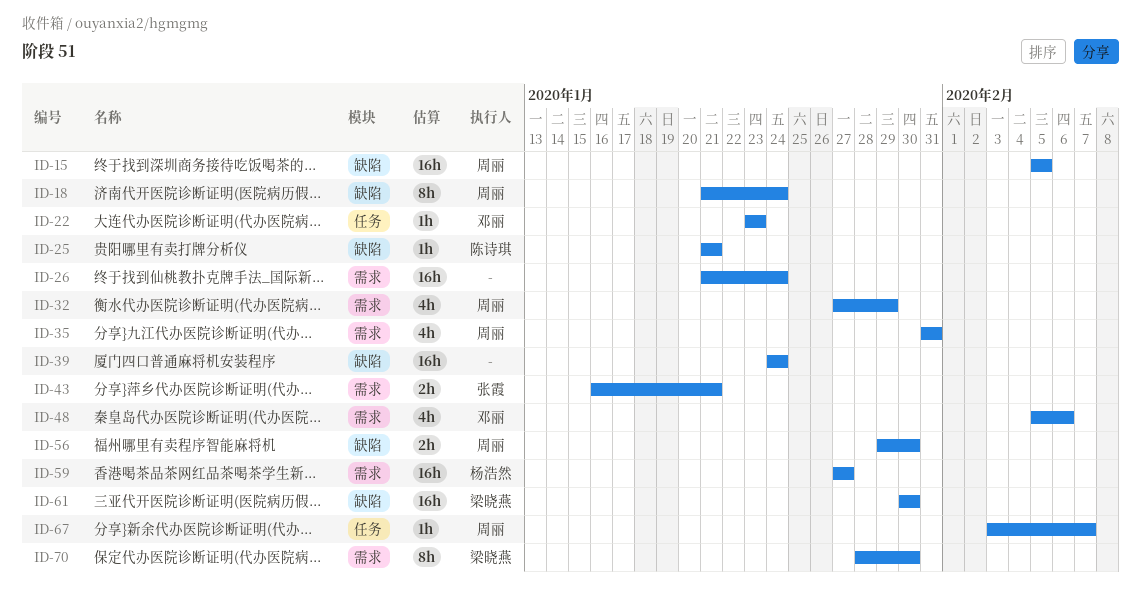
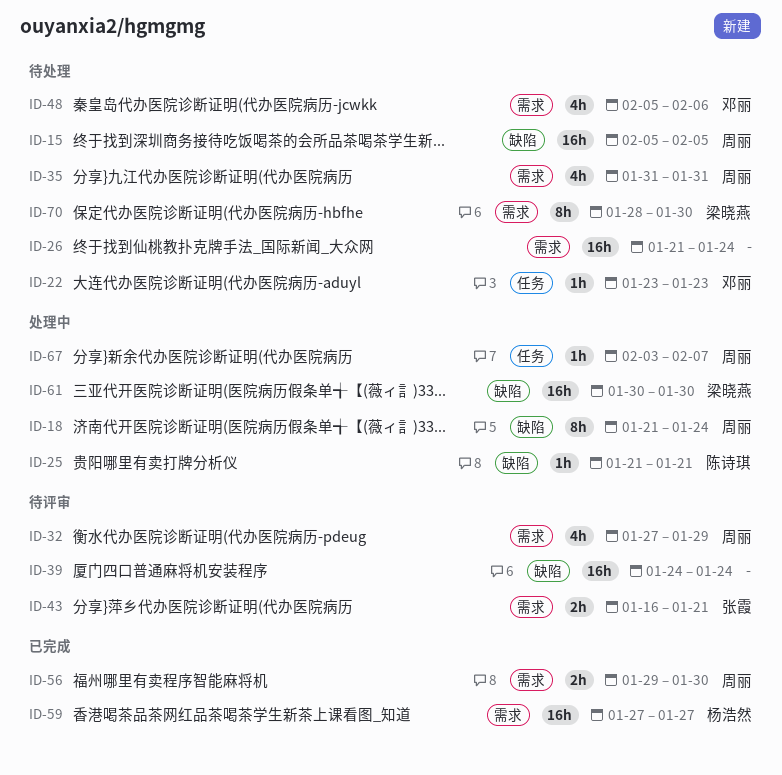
ID-56, label: 缺陷 -> 需求

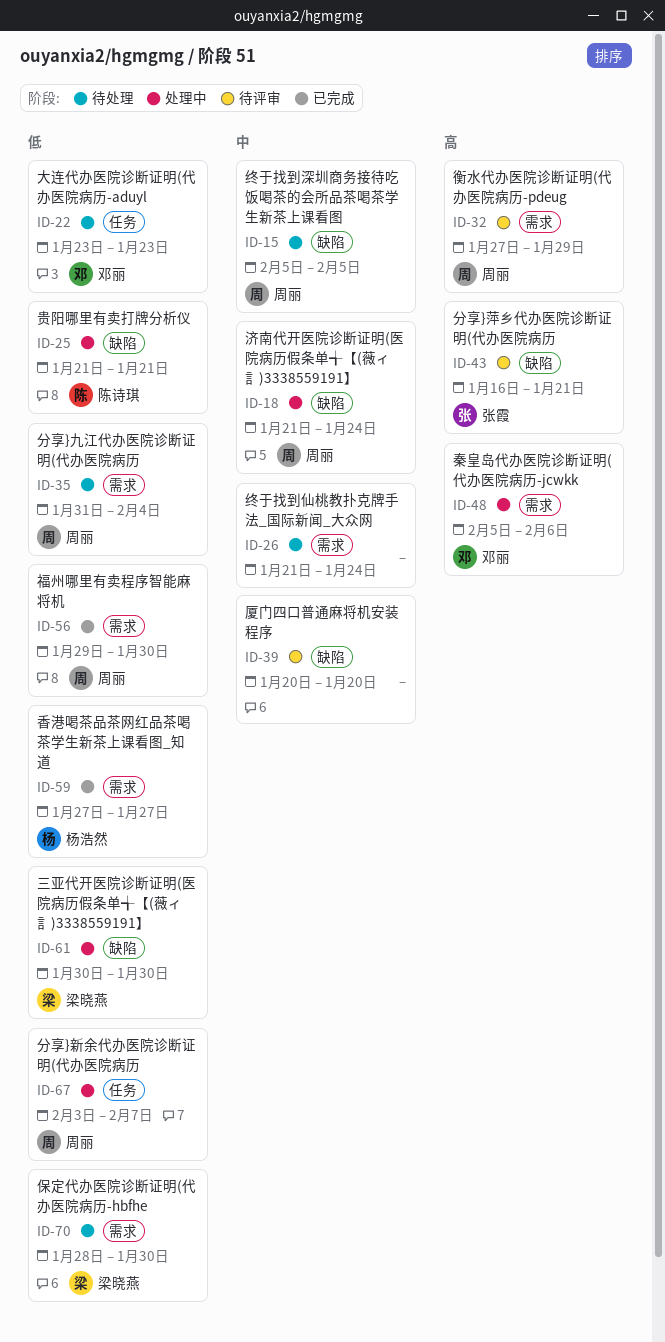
ID-35, due: Jan 31 -> Feb 4
ID-39, start: Jan 24 -> Jan 20
ID-39, due: Jan 24 -> Jan 20
ID-43, label: 需求 -> 缺陷
ID-48, status: 待处理 -> 处理中

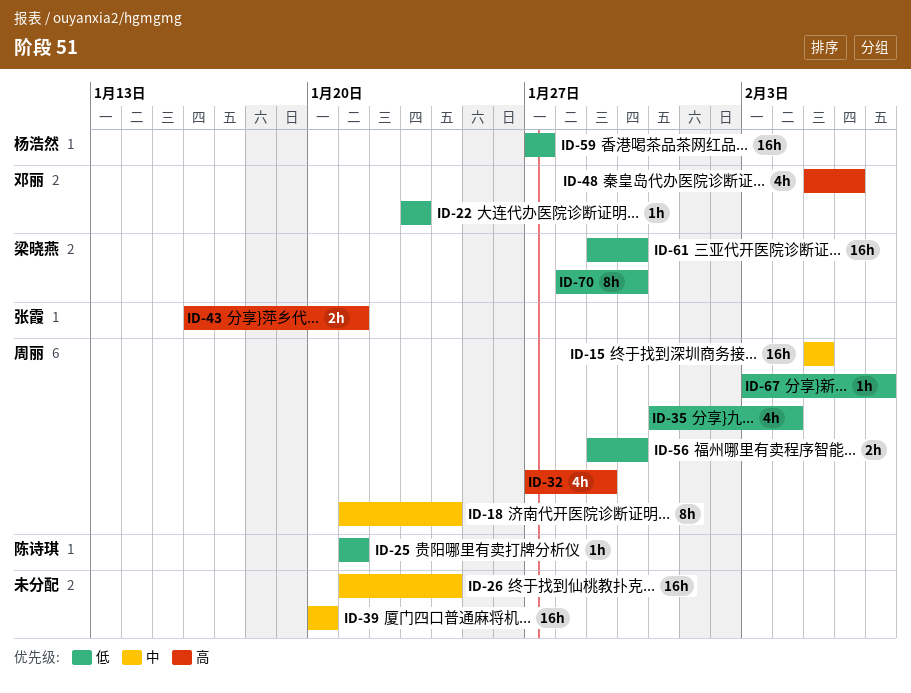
ID-61, start: Jan 30 -> Jan 29

